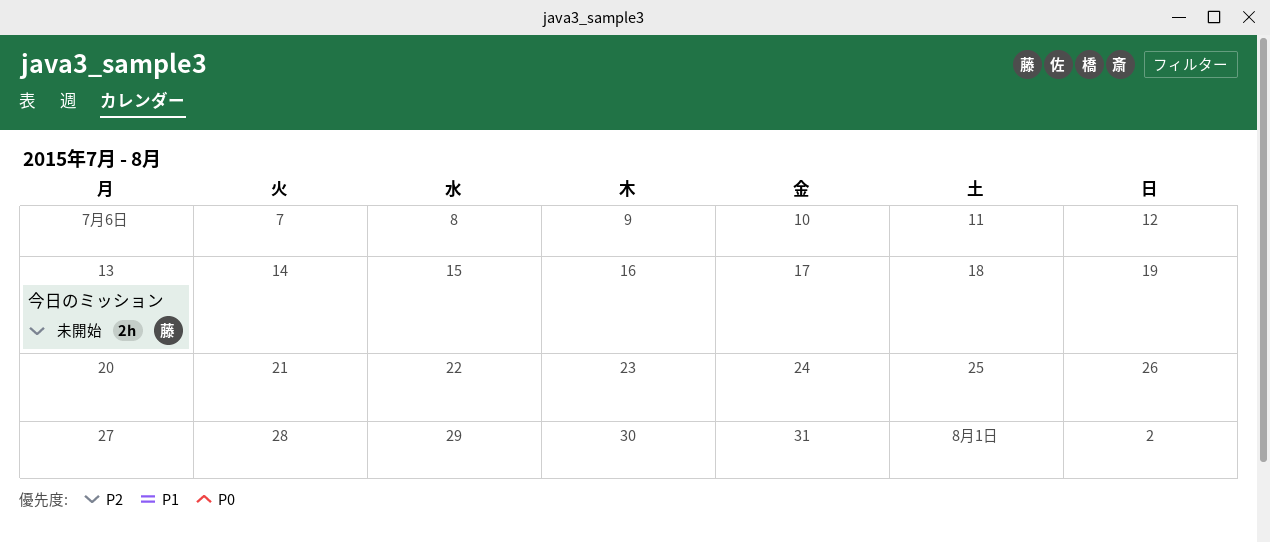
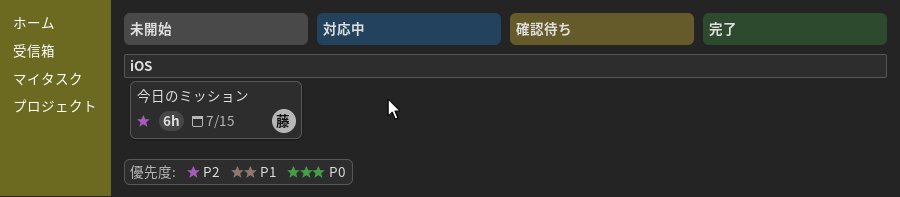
今日のミッション, estimate: 2h -> 6h
今日のミッション, due: Jul 13 -> Jul 15

